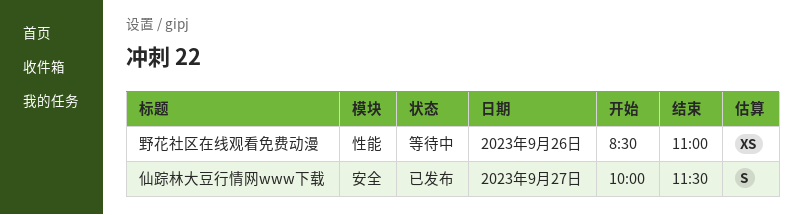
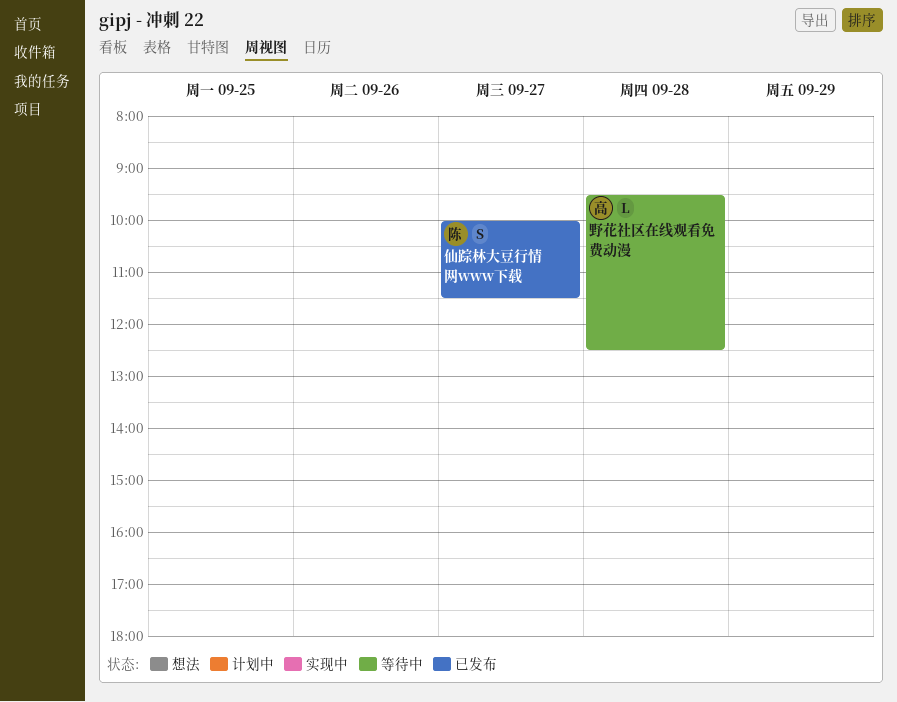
野花社区在线观看免费动漫, estimate: XS -> L
野花社区在线观看免费动漫, day: Sep 26 -> Sep 28
野花社区在线观看免费动漫, begins: 08:30 -> 09:30
野花社区在线观看免费动漫, ends: 11:00 -> 12:30

